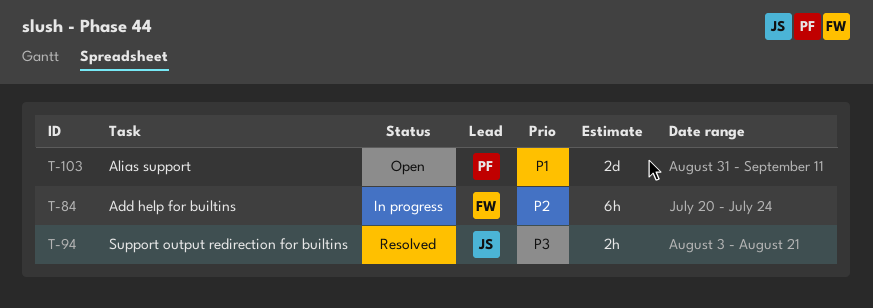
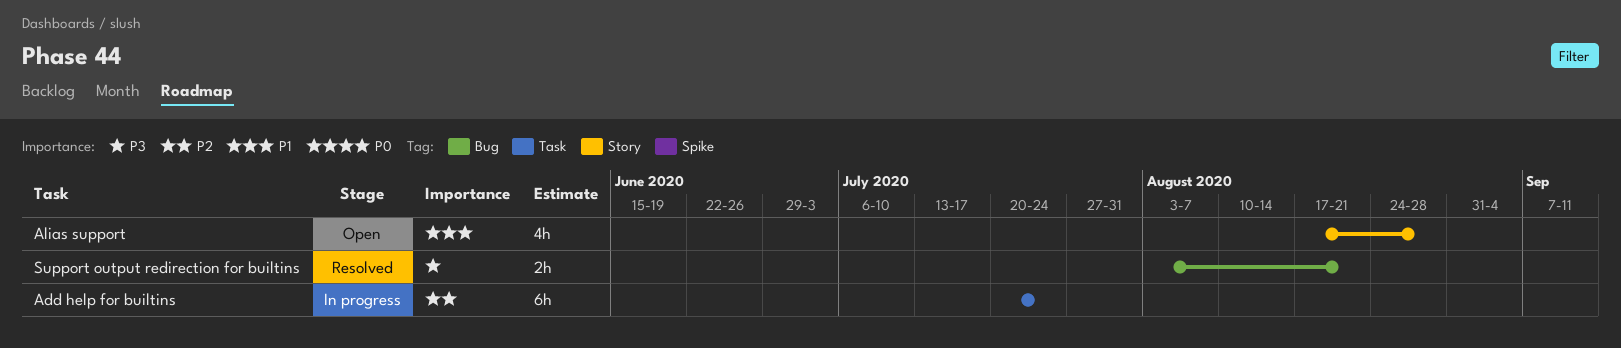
Alias support, estimate: 2d -> 4h
Alias support, start: Aug 31 -> Aug 17
Alias support, due: Sep 11 -> Aug 28

